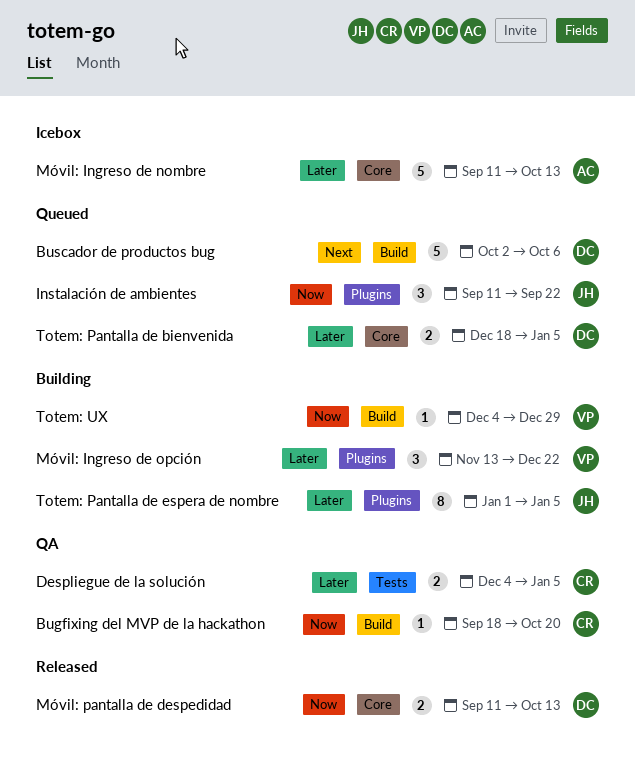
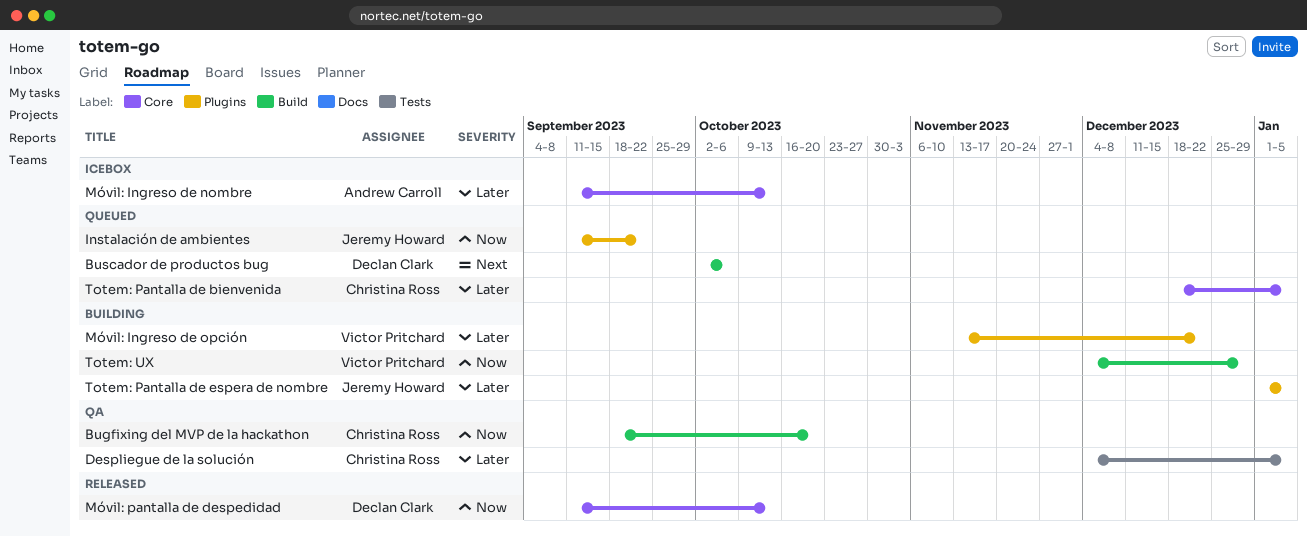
Totem: Pantalla de bienvenida, owner: Declan Clark -> Christina Ross

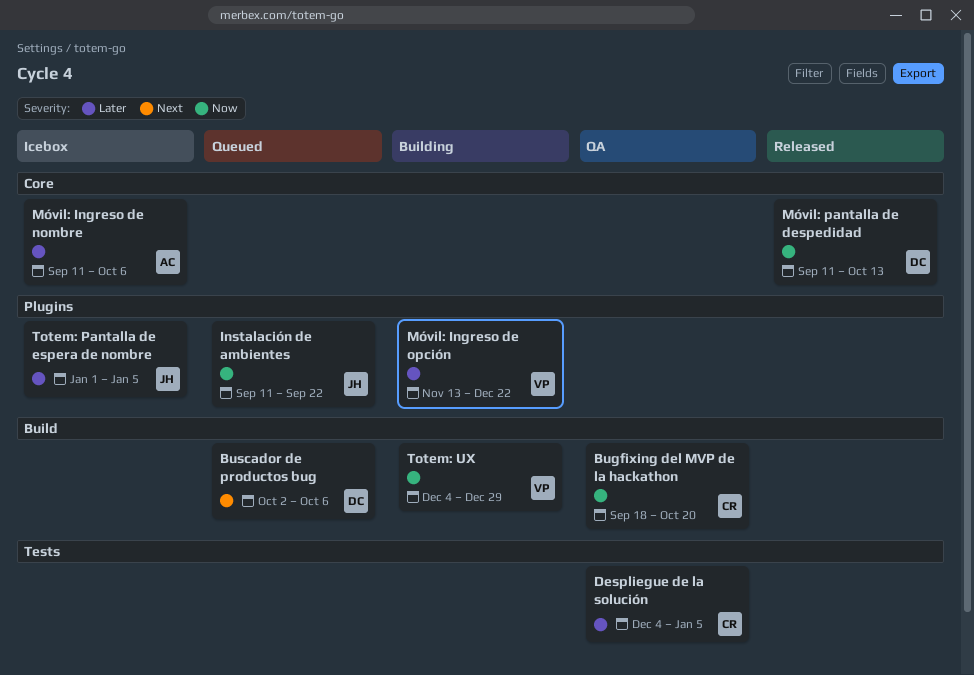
Móvil: Ingreso de nombre, due: Oct 13 -> Oct 6
Totem: Pantalla de bienvenida: present -> none
Totem: Pantalla de espera de nombre, status: Building -> Icebox

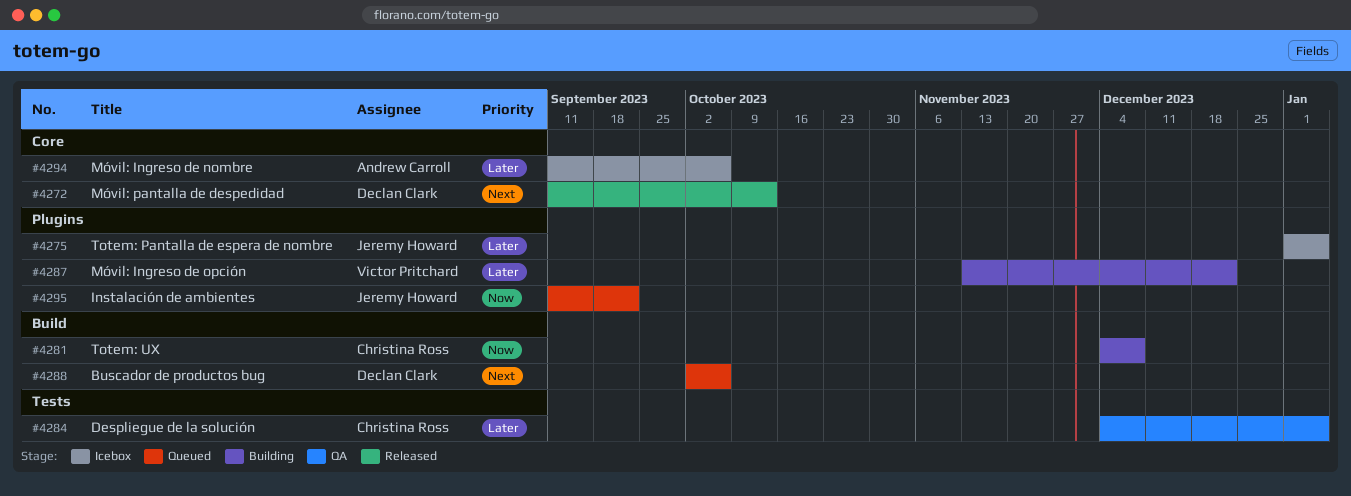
Bugfixing del MVP de la hackathon: present -> none
Móvil: pantalla de despedidad, priority: Now -> Next
Totem: UX, owner: Victor Pritchard -> Christina Ross
Totem: UX, due: Dec 29 -> Dec 8

